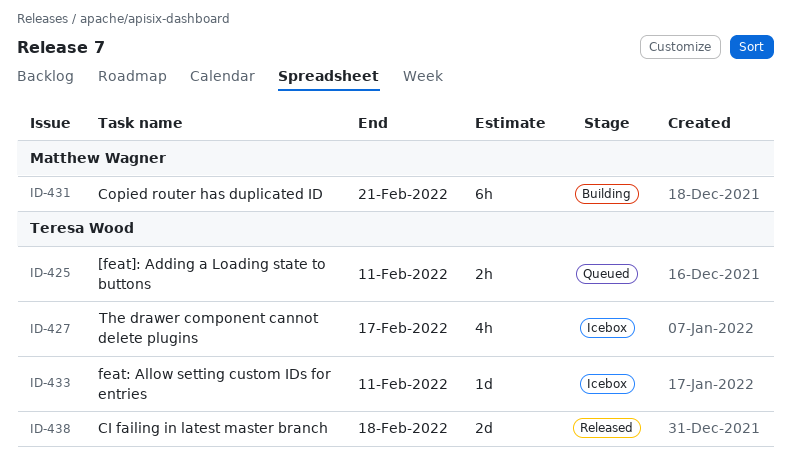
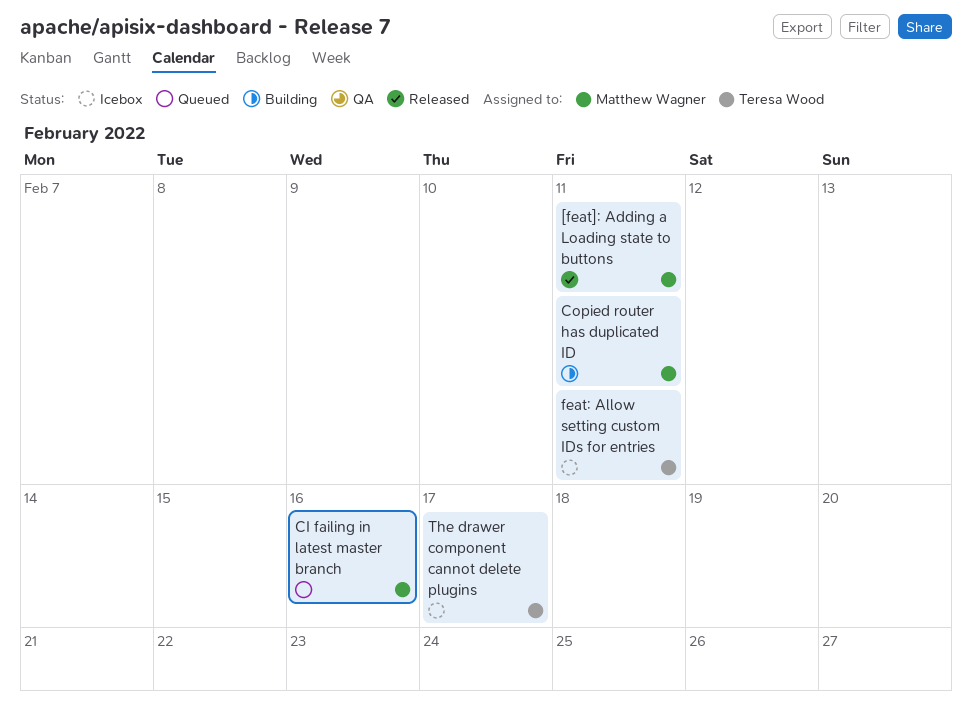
[feat]: Adding a Loading state to buttons, status: Queued -> Released
[feat]: Adding a Loading state to buttons, owner: Teresa Wood -> Matthew Wagner
CI failing in latest master branch, status: Released -> Queued
CI failing in latest master branch, owner: Teresa Wood -> Matthew Wagner
CI failing in latest master branch, due: Feb 18 -> Feb 16
Copied router has duplicated ID, due: Feb 21 -> Feb 11

